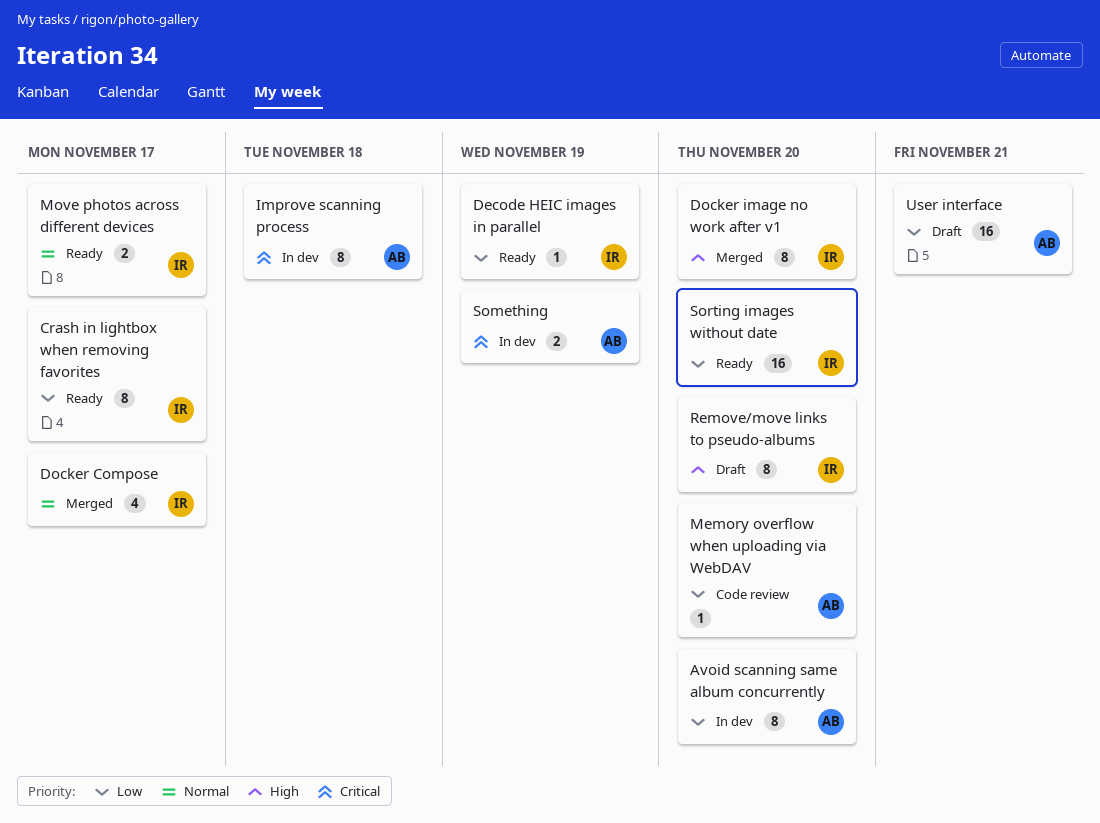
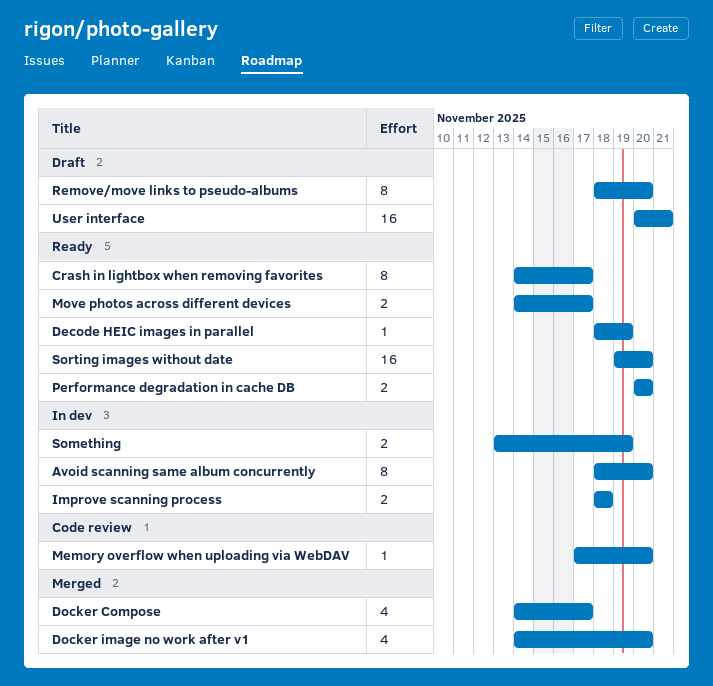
Docker image no work after v1, estimate: 8 -> 4
Improve scanning process, estimate: 8 -> 2
Performance degradation in cache DB: none -> present

